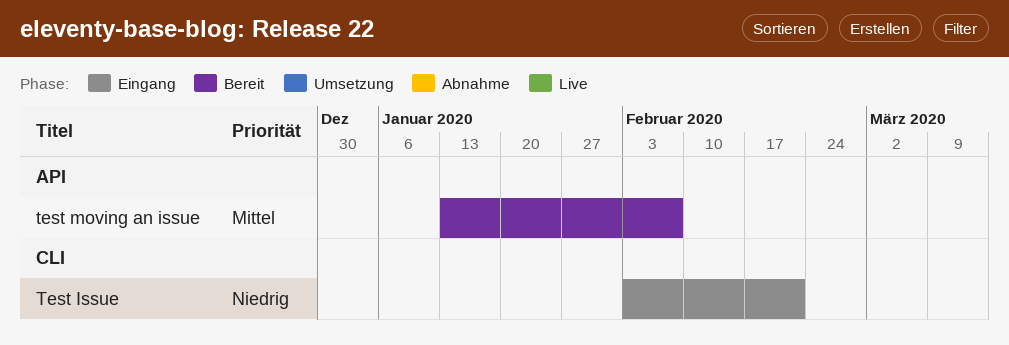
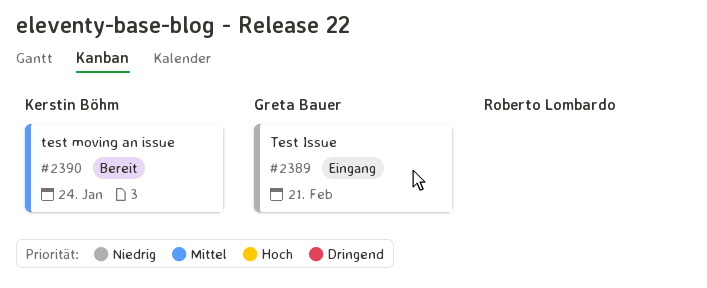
test moving an issue, due: Feb 7 -> Jan 24

